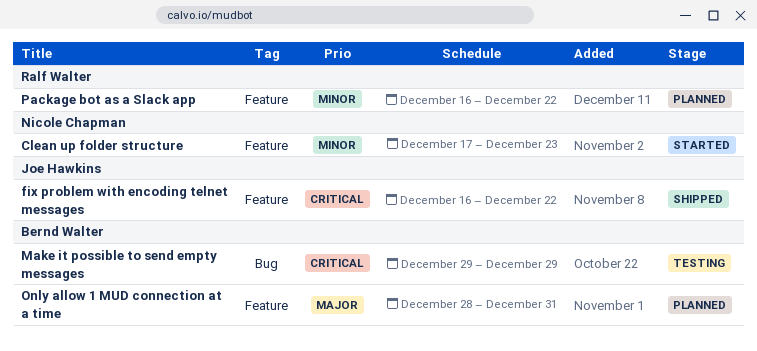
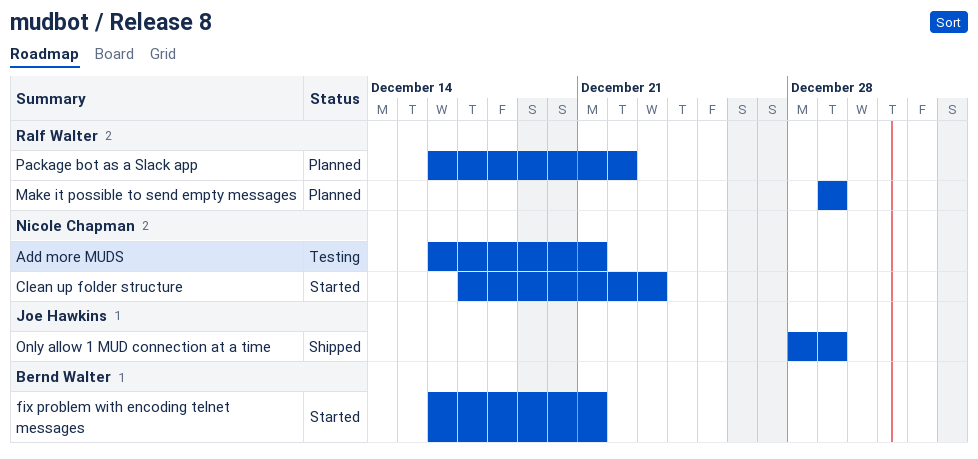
Add more MUDS: none -> present
fix problem with encoding telnet messages, status: Shipped -> Started
fix problem with encoding telnet messages, owner: Joe Hawkins -> Bernd Walter
fix problem with encoding telnet messages, due: Dec 22 -> Dec 21
Make it possible to send empty messages, status: Testing -> Planned
Make it possible to send empty messages, owner: Bernd Walter -> Ralf Walter
Only allow 1 MUD connection at a time, status: Planned -> Shipped
Only allow 1 MUD connection at a time, owner: Bernd Walter -> Joe Hawkins
Only allow 1 MUD connection at a time, due: Dec 31 -> Dec 29

